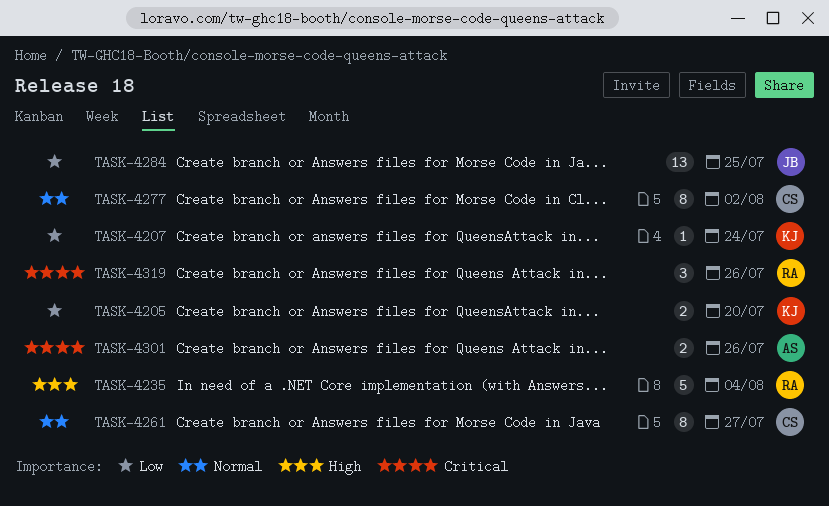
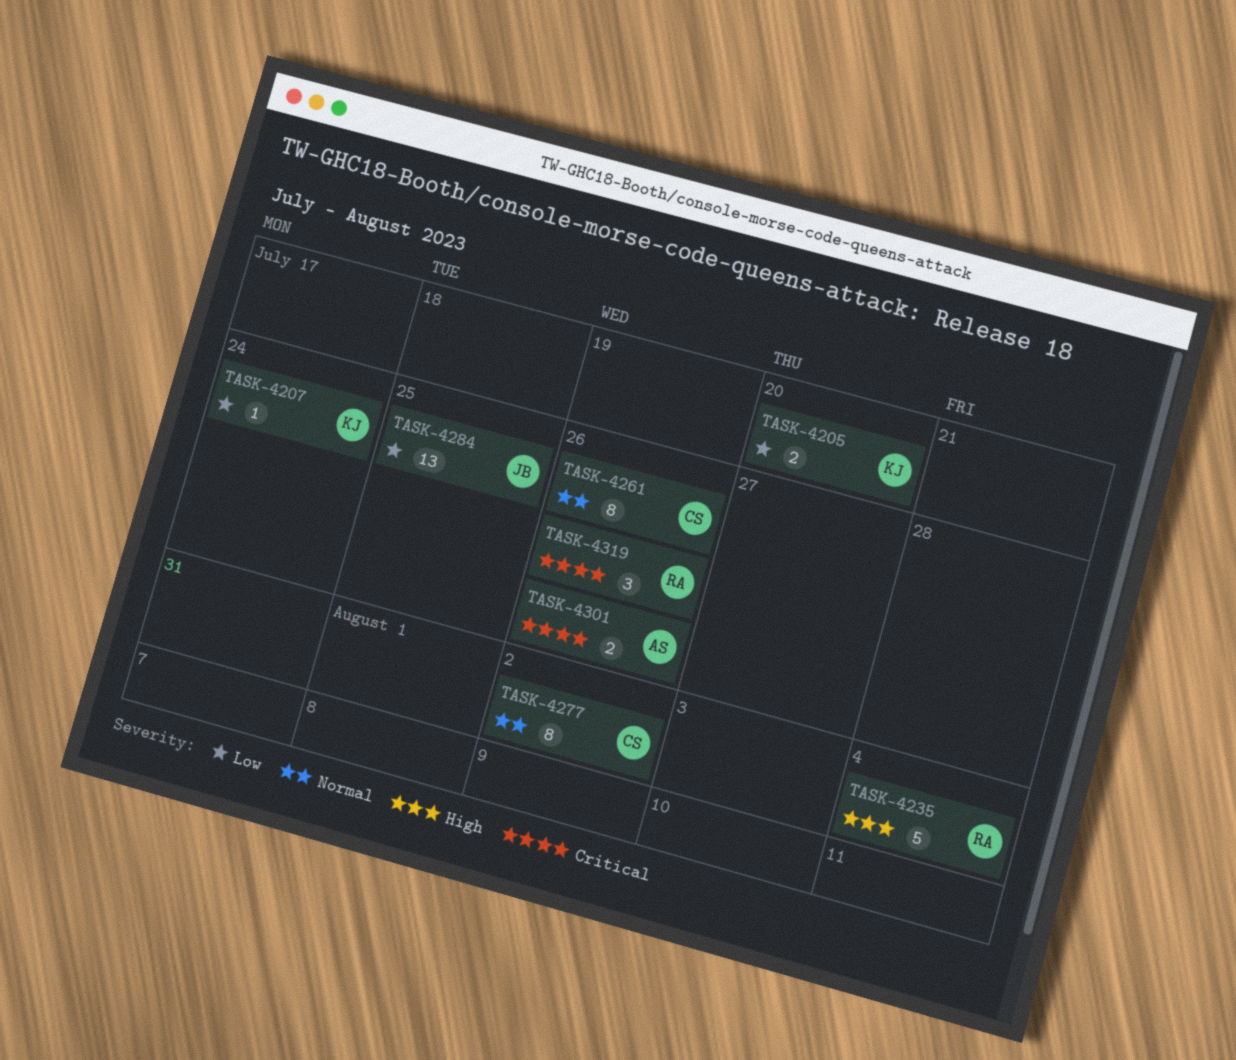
TASK-4261, due: Jul 27 -> Jul 26

